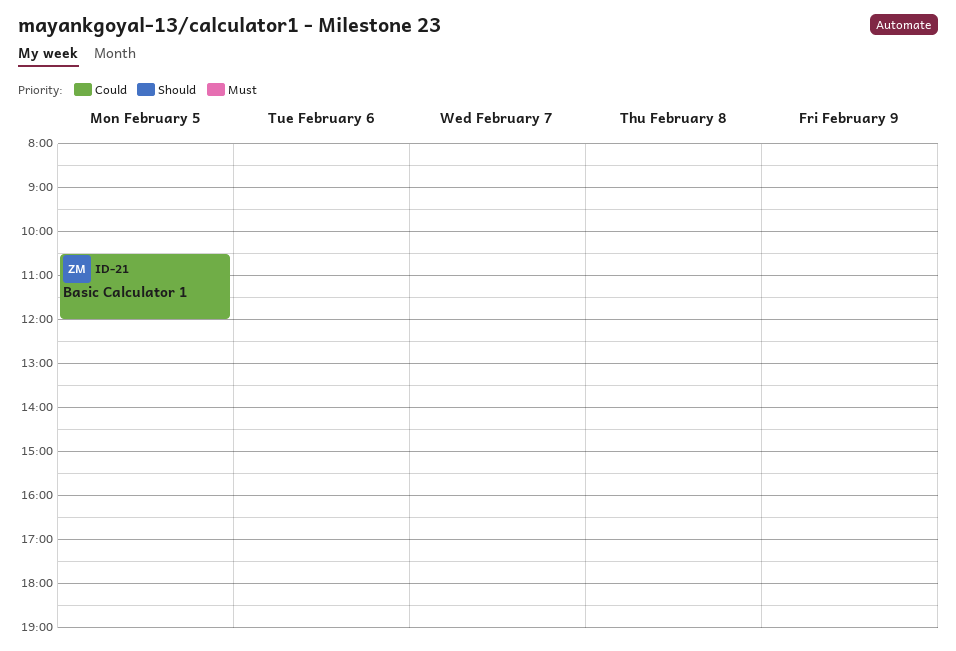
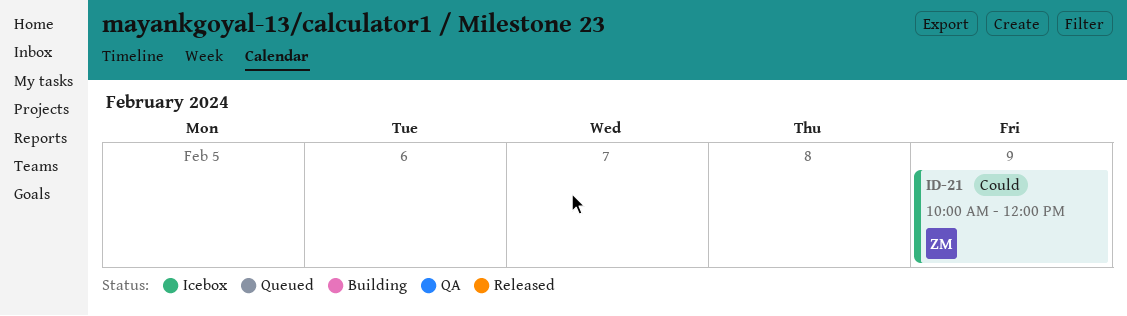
ID-21, day: Feb 5 -> Feb 9
ID-21, begins: 10:30 -> 10:00

